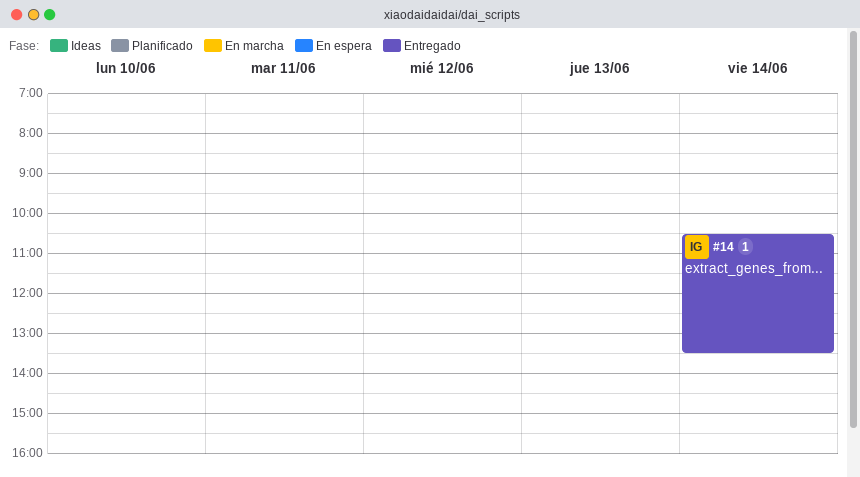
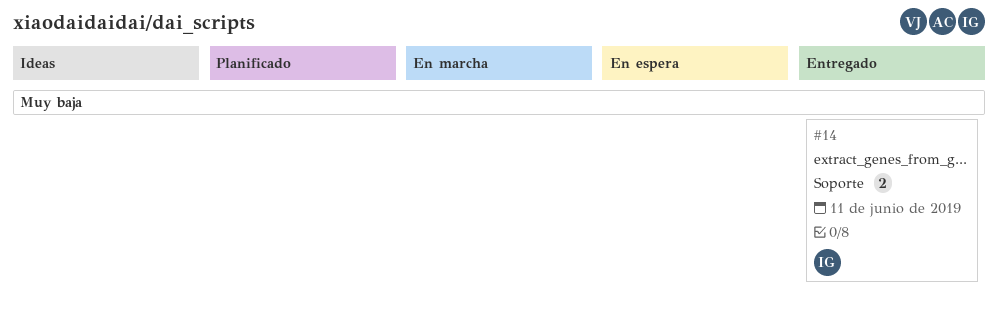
#14, estimate: 1 -> 2
#14, day: Jun 14 -> Jun 11

